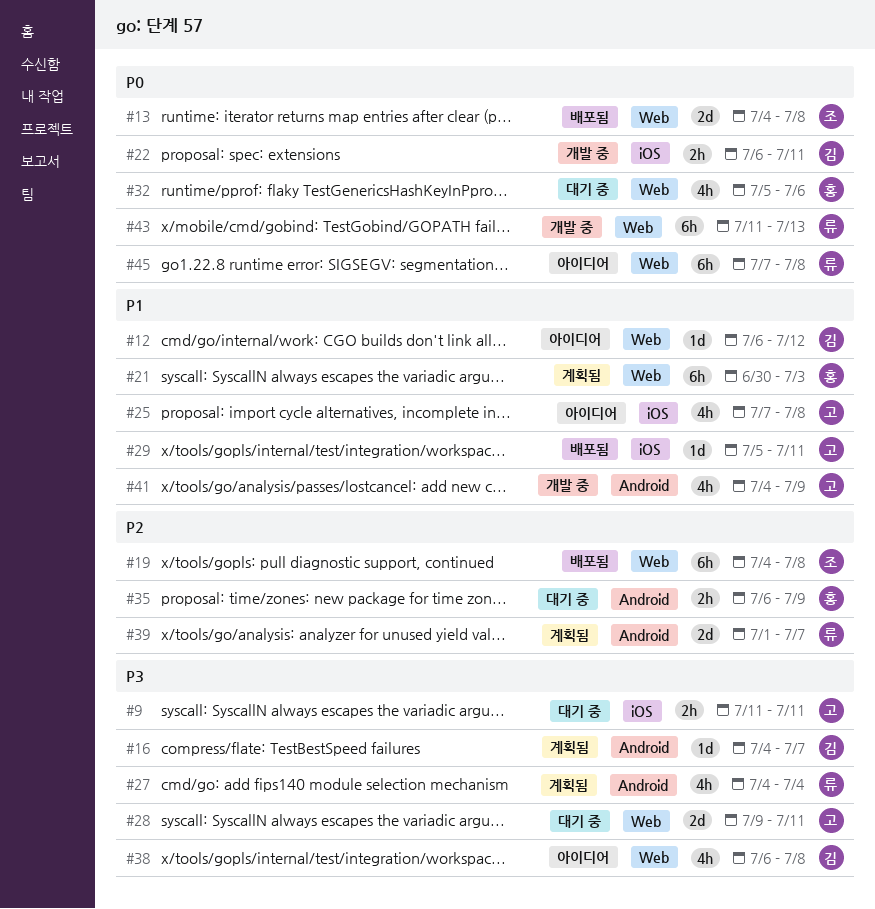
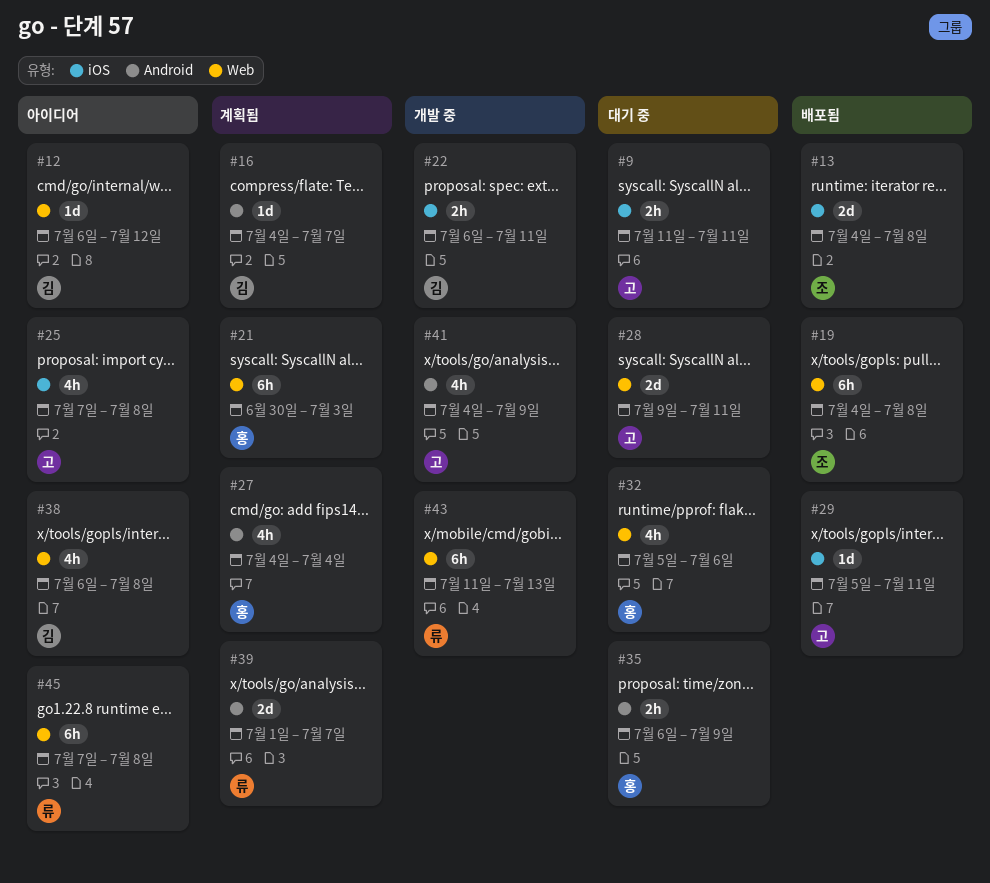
#13, label: Web -> iOS
#27, owner: 류 -> 홍

